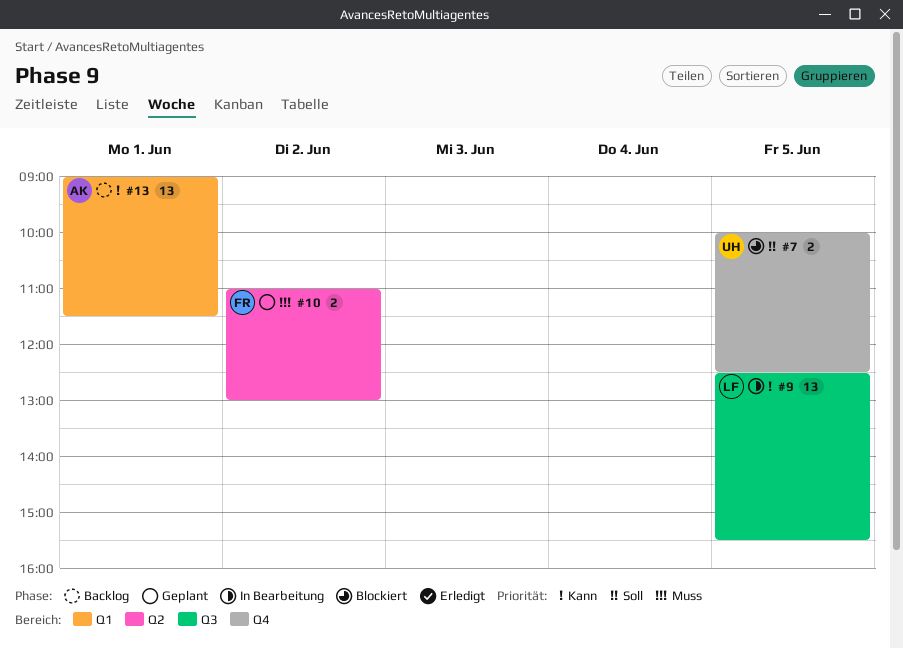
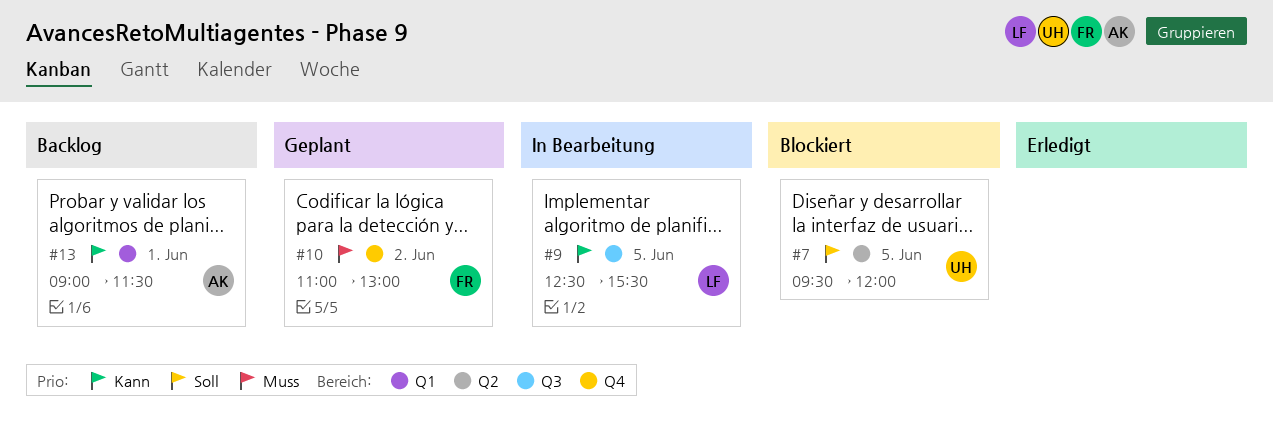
#7, label: Q4 -> Q2
#7, begins: 10:00 -> 09:30
#7, ends: 12:30 -> 12:00
#10, label: Q2 -> Q4

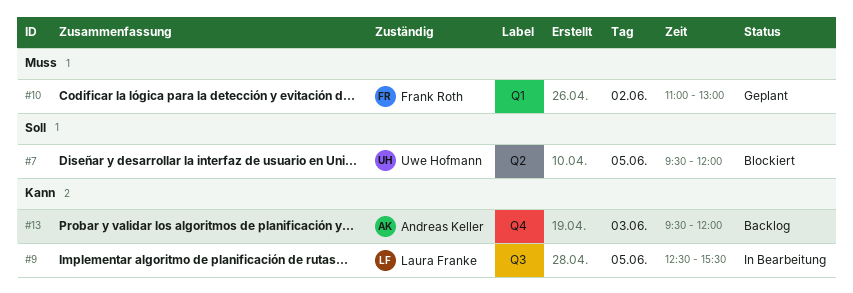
#10, label: Q4 -> Q1
#13, label: Q1 -> Q4
#13, day: Jun 1 -> Jun 3
#13, begins: 09:00 -> 09:30
#13, ends: 11:30 -> 12:00

